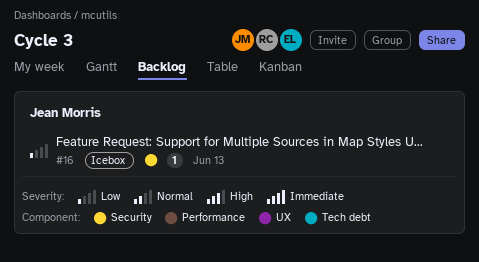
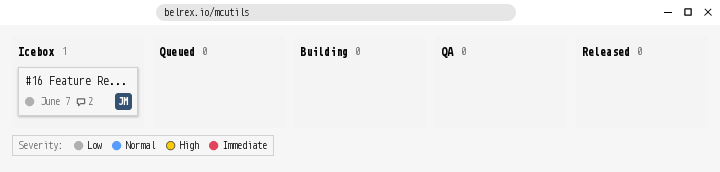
#16, due: Jun 13 -> Jun 7

